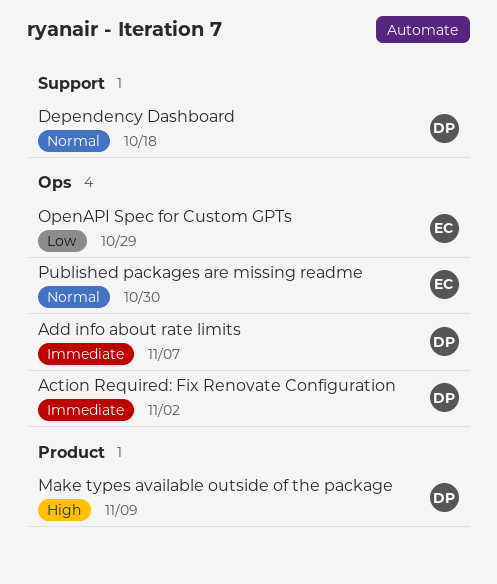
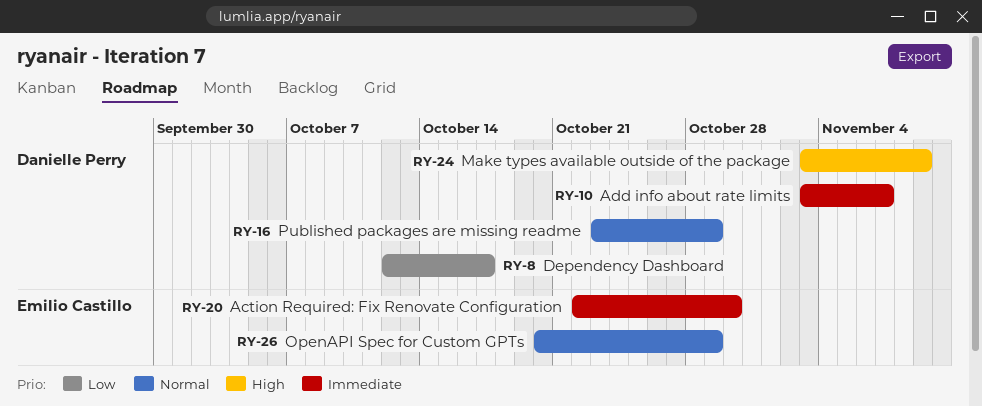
Action Required: Fix Renovate Configuration, owner: Danielle Perry -> Emilio Castillo
Action Required: Fix Renovate Configuration, due: Nov 2 -> Oct 30
Dependency Dashboard, priority: Normal -> Low
Dependency Dashboard, due: Oct 18 -> Oct 17
OpenAPI Spec for Custom GPTs, priority: Low -> Normal
Published packages are missing readme, owner: Emilio Castillo -> Danielle Perry
Published packages are missing readme, due: Oct 30 -> Oct 29

